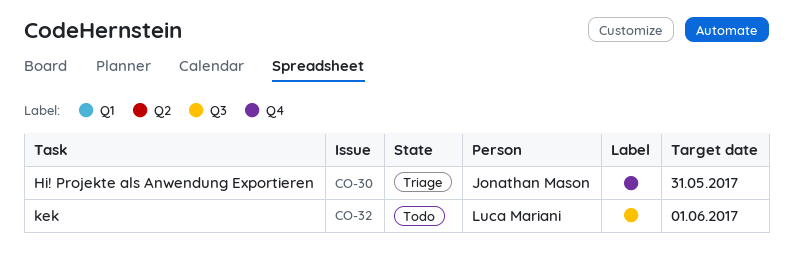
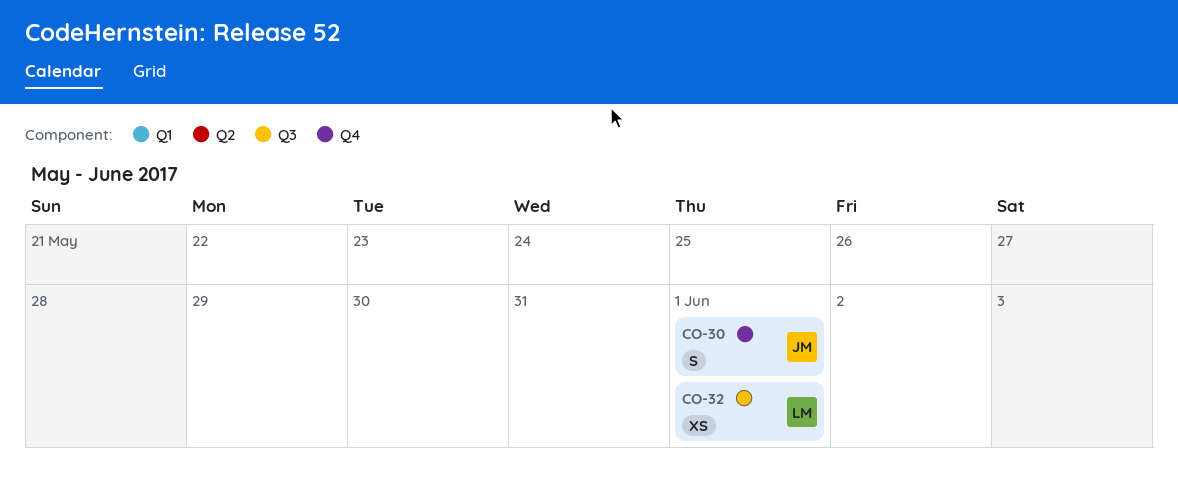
CO-30, due: May 31 -> Jun 1

